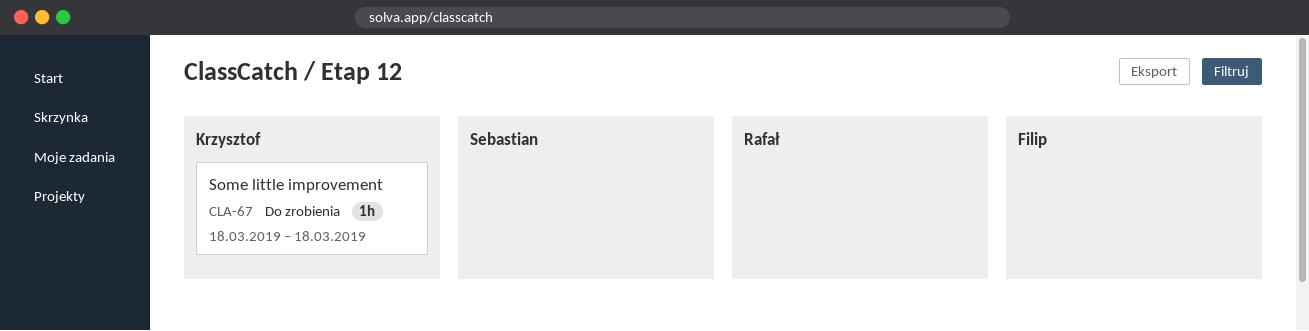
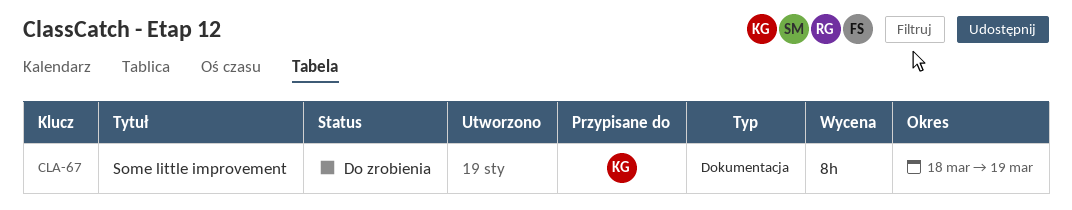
CLA-67, estimate: 1h -> 8h
CLA-67, due: Mar 18 -> Mar 19

